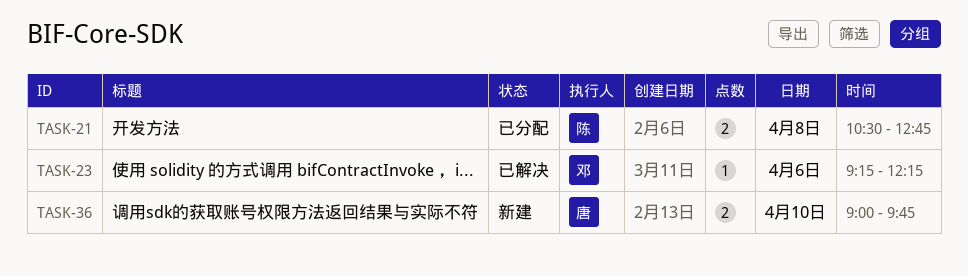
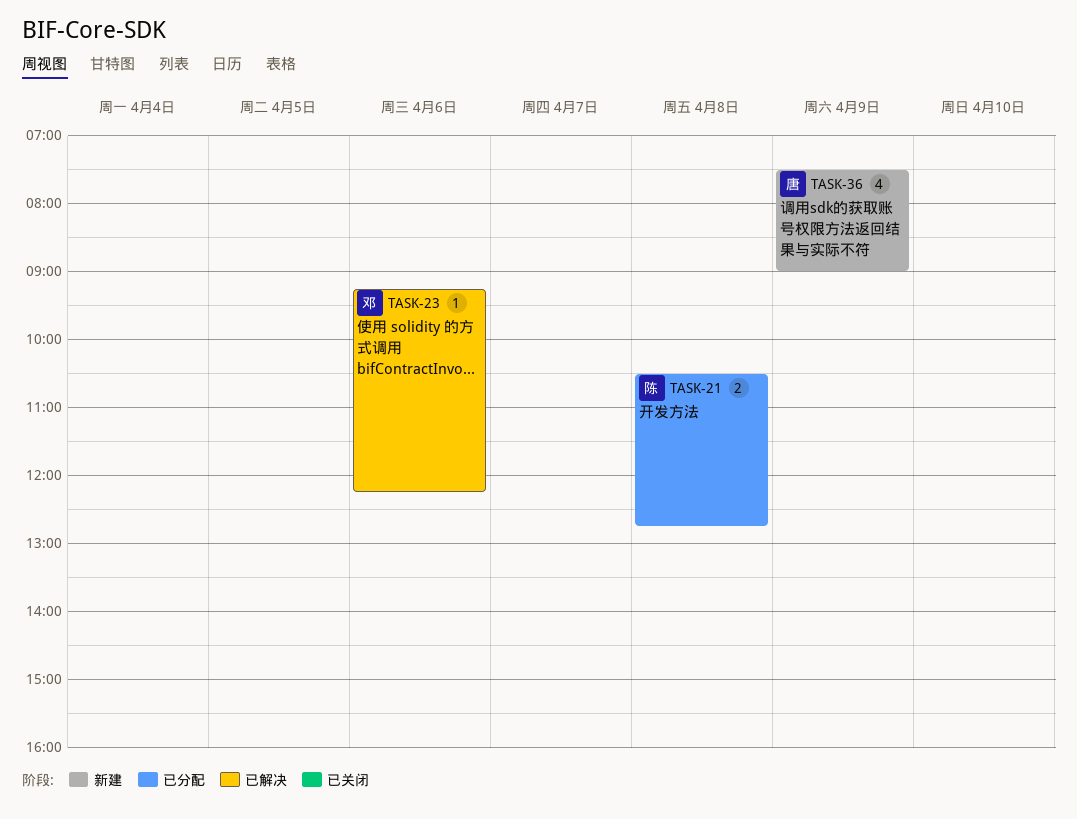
TASK-36, estimate: 2 -> 4
TASK-36, day: Apr 10 -> Apr 9
TASK-36, begins: 09:00 -> 07:30
TASK-36, ends: 09:45 -> 09:00

